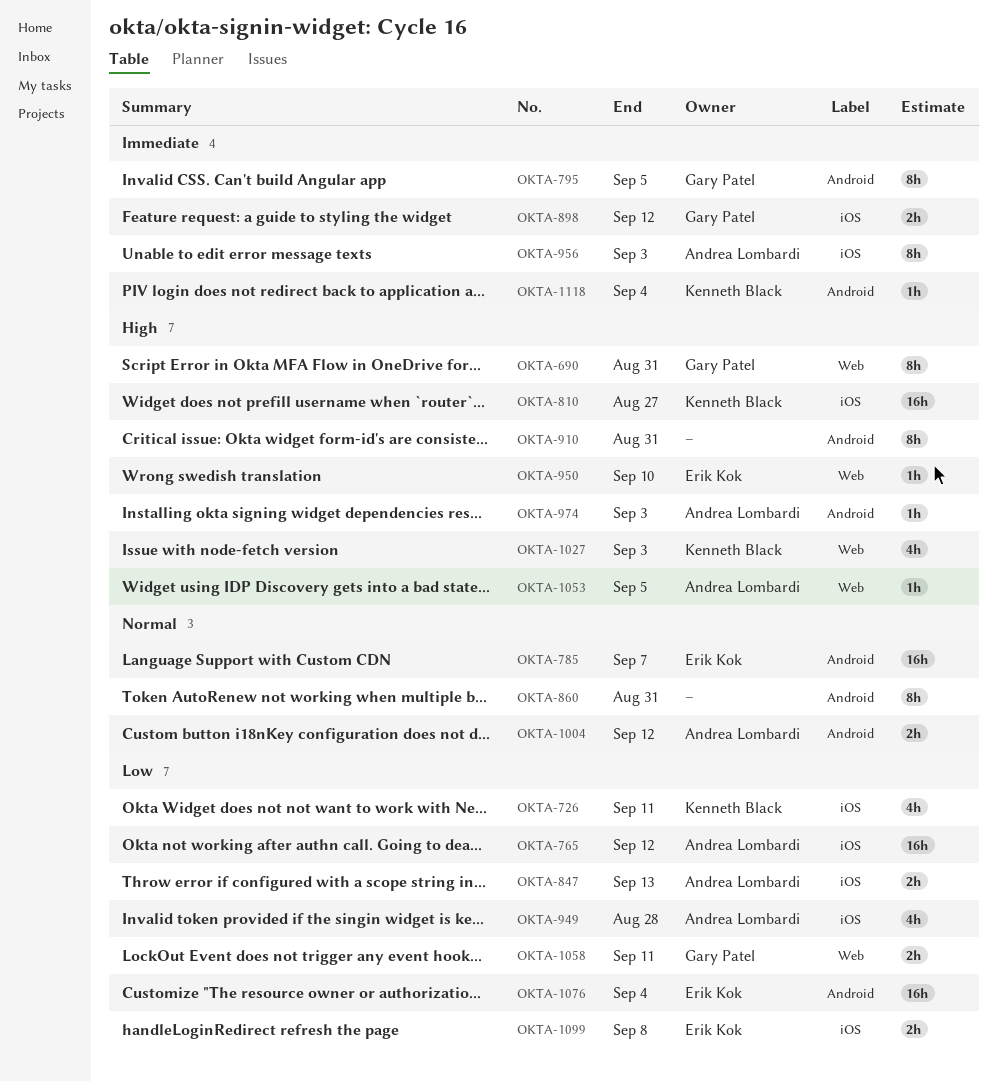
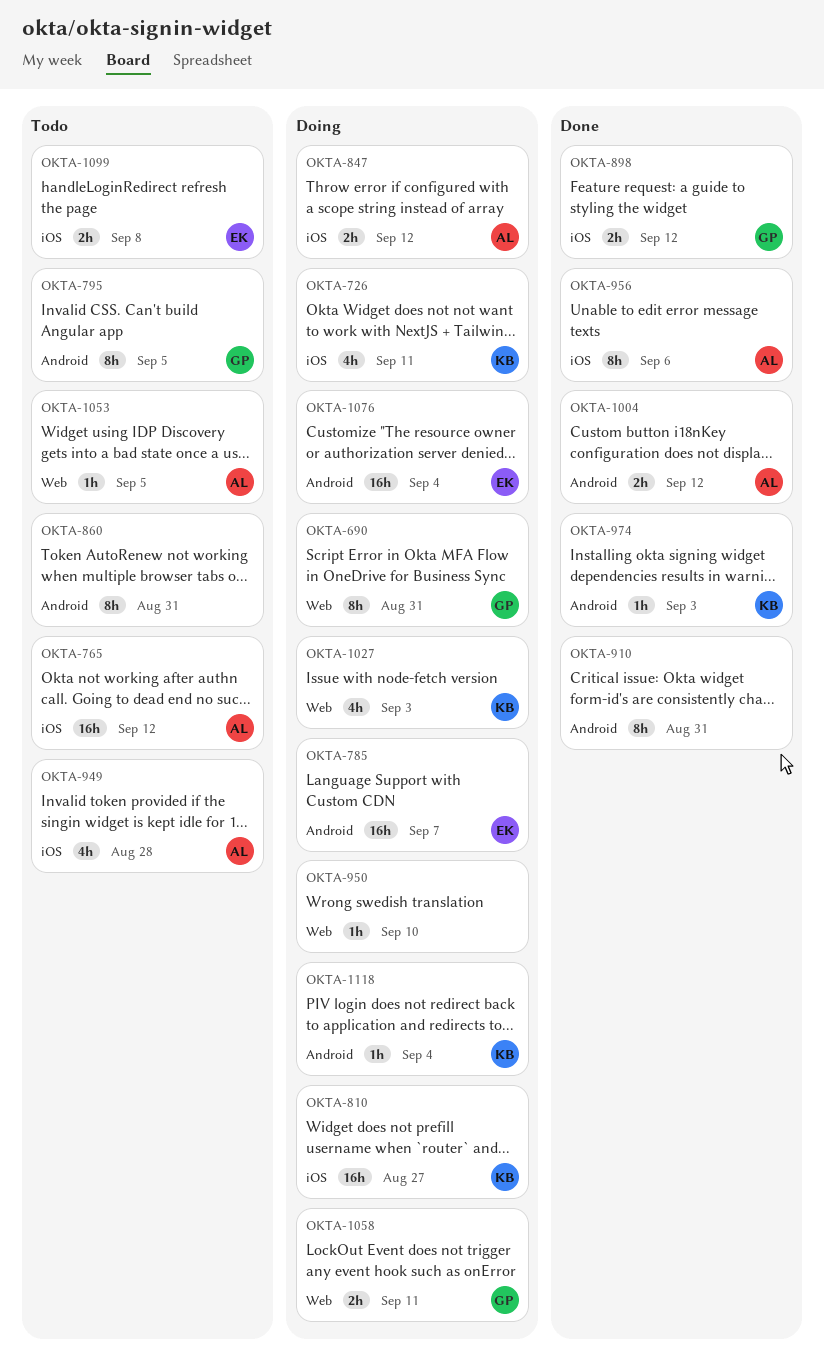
OKTA-847, due: Sep 13 -> Sep 12
OKTA-950, owner: Erik Kok -> none
OKTA-956, due: Sep 3 -> Sep 6
OKTA-974, owner: Andrea Lombardi -> Kenneth Black

